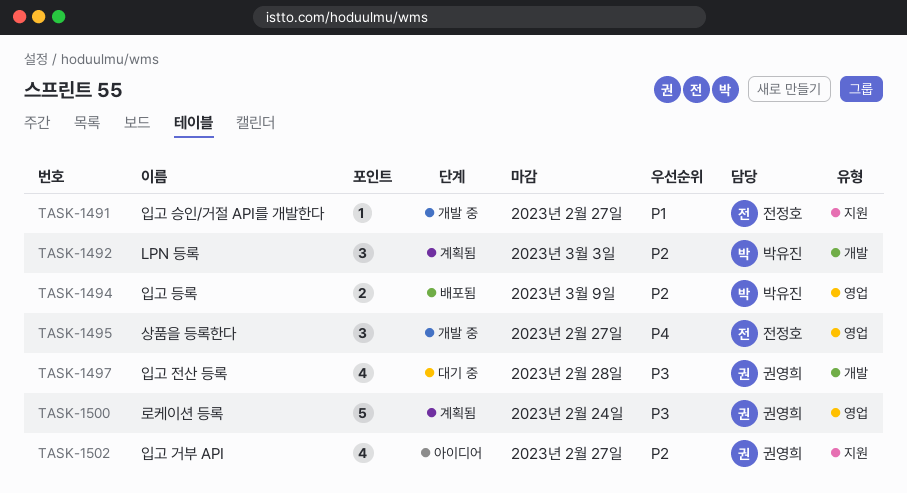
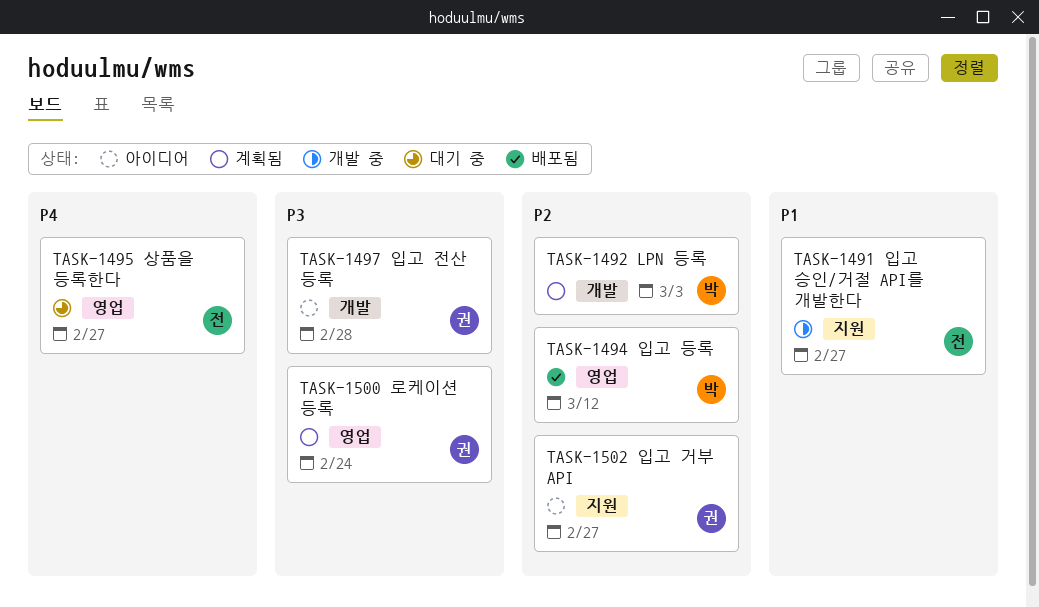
TASK-1494, due: Mar 9 -> Mar 12
TASK-1495, status: 개발 중 -> 대기 중
TASK-1497, status: 대기 중 -> 아이디어

